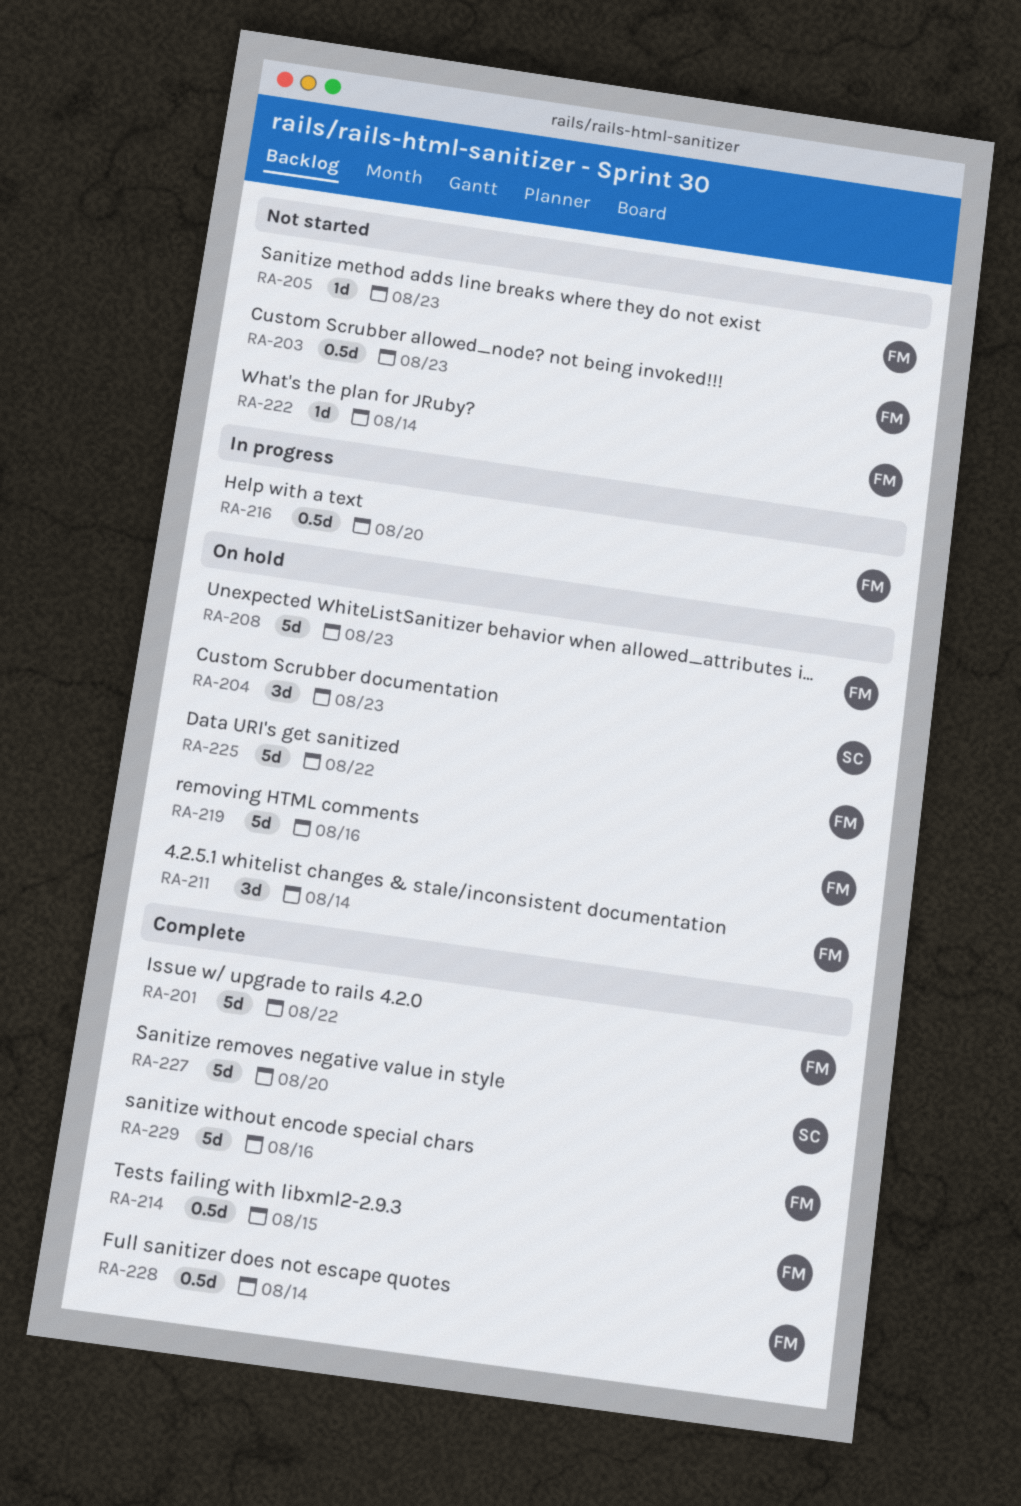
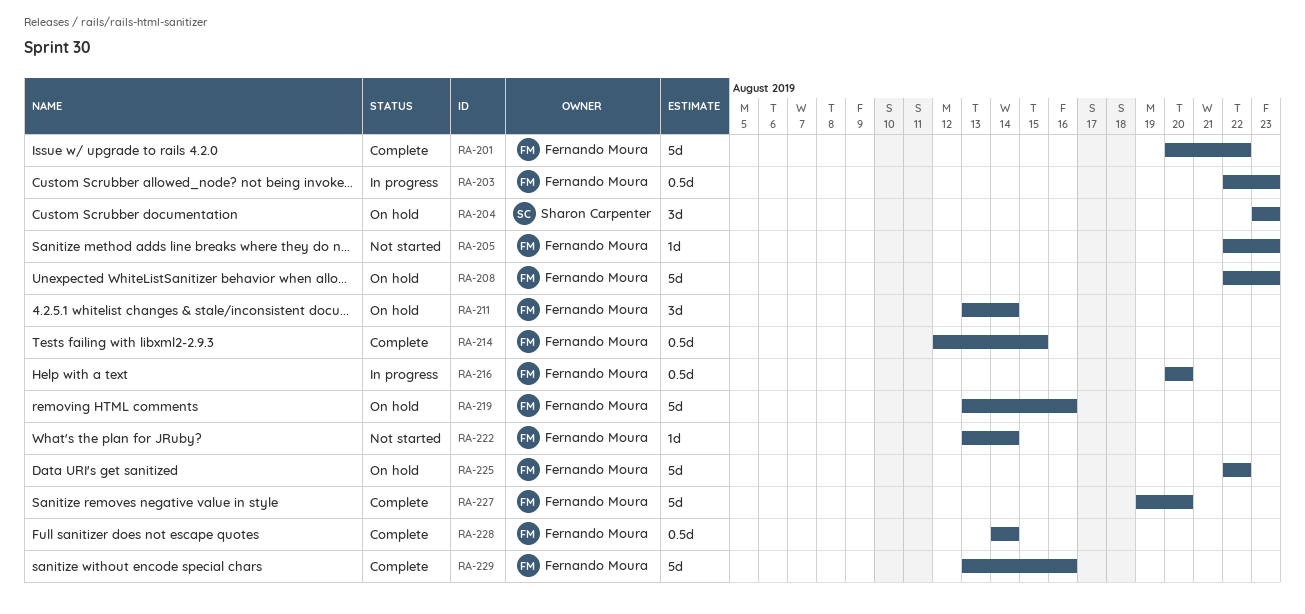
RA-203, status: Not started -> In progress
RA-227, owner: Sharon Carpenter -> Fernando Moura

